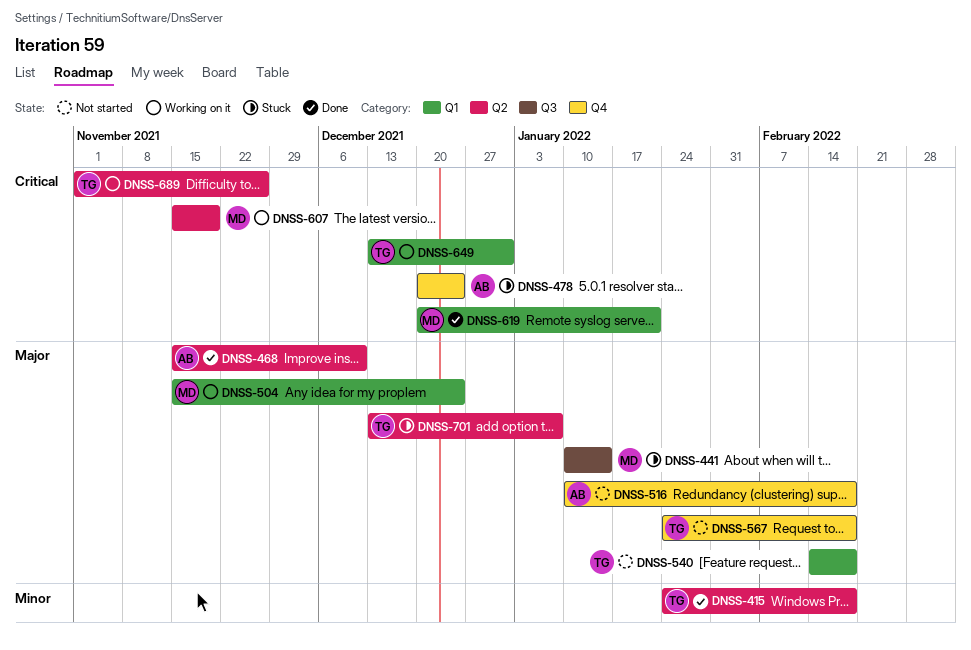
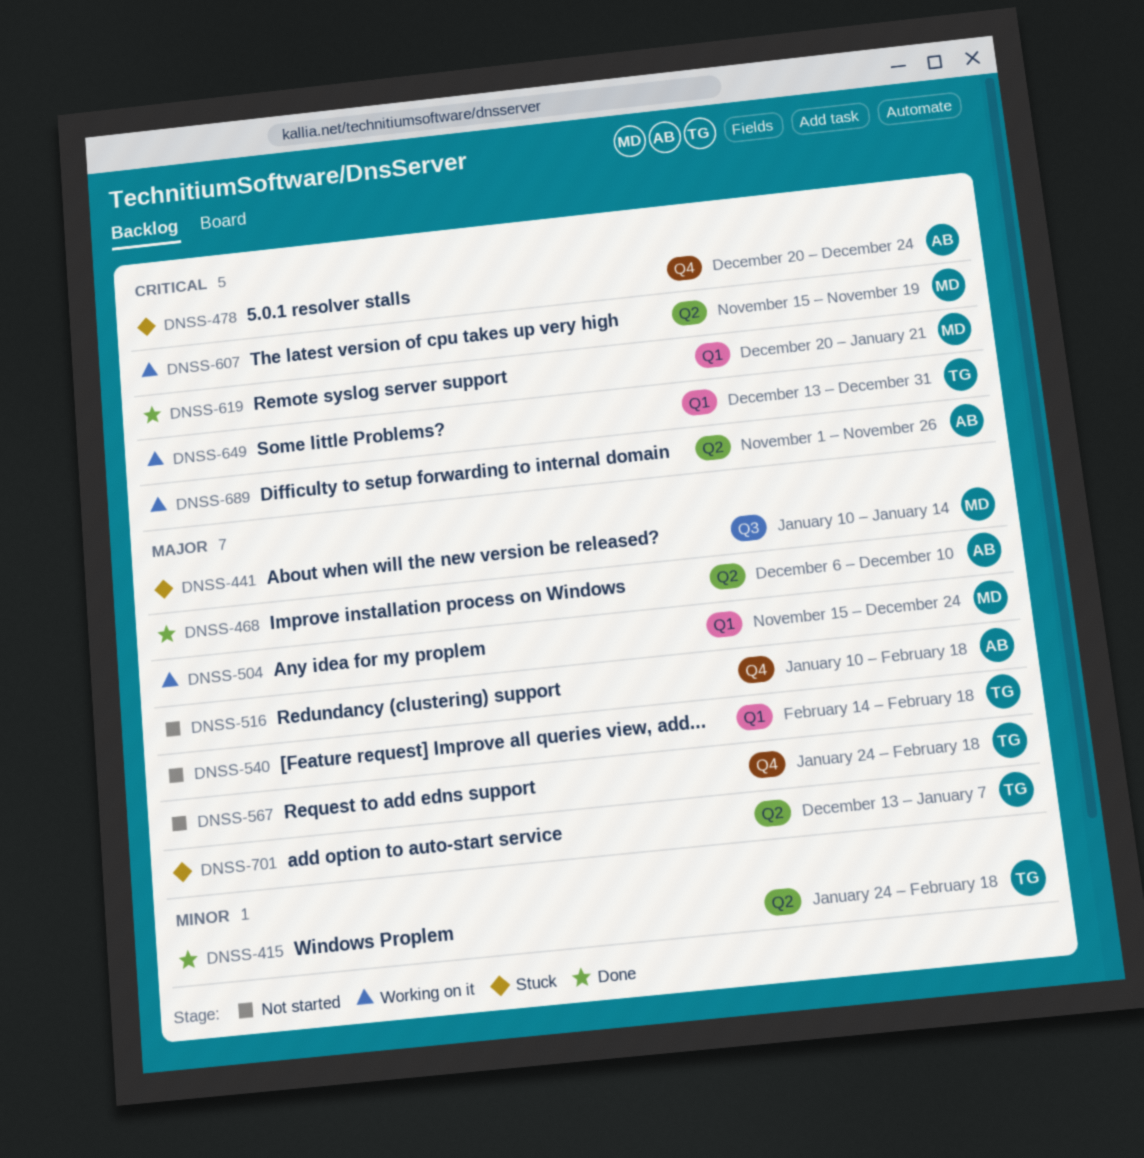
DNSS-468, start: Nov 15 -> Dec 6
DNSS-689, owner: TG -> AB

